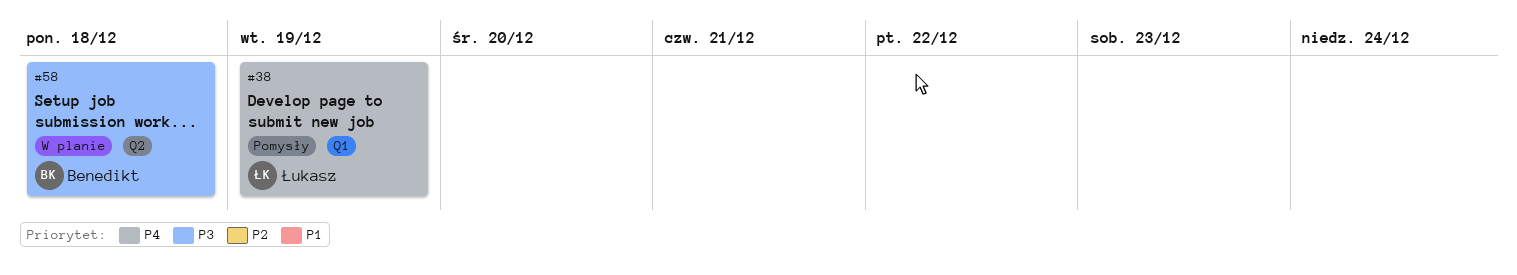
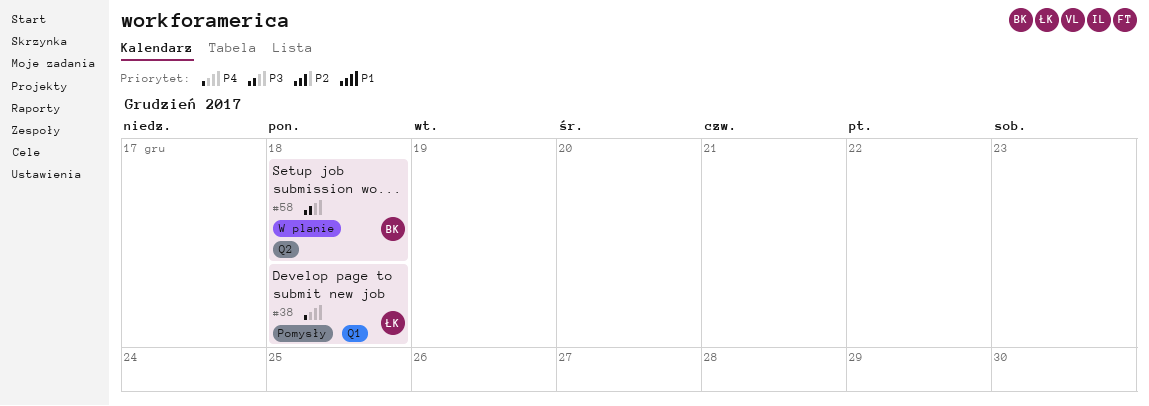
#38, due: Dec 19 -> Dec 18

